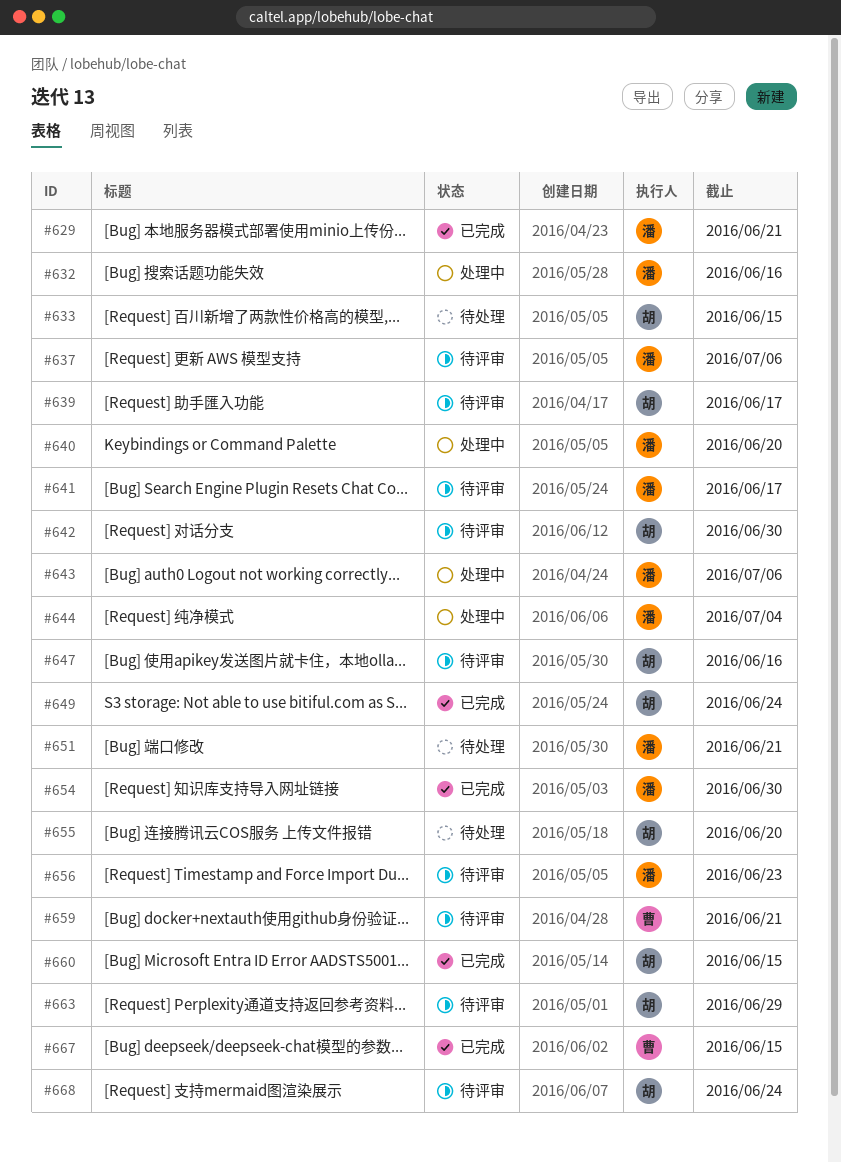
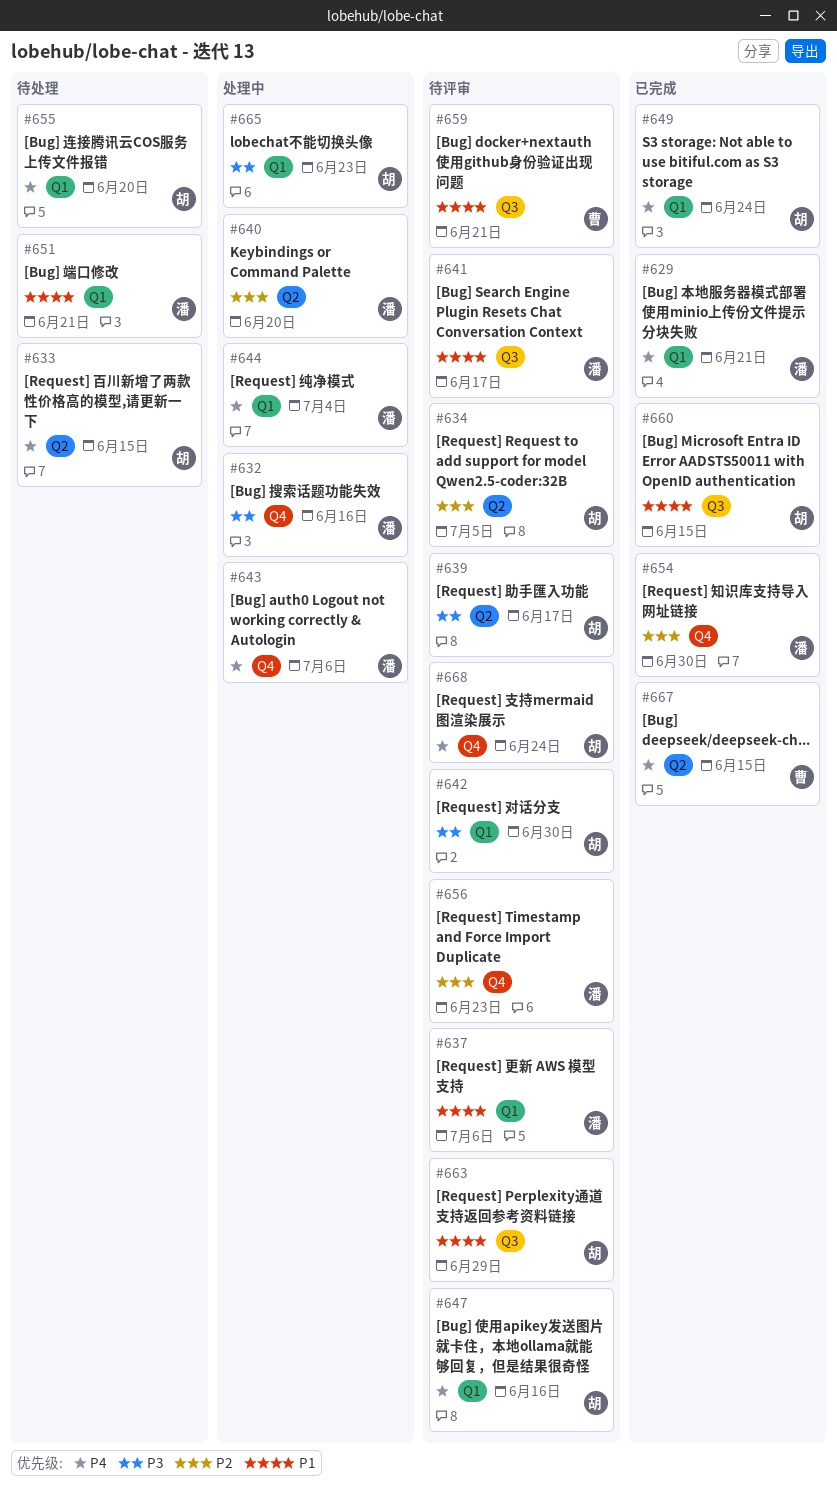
#634: none -> present
#665: none -> present

